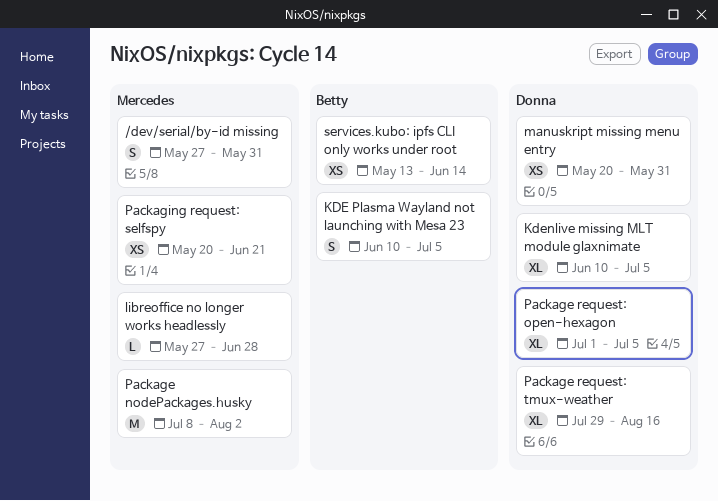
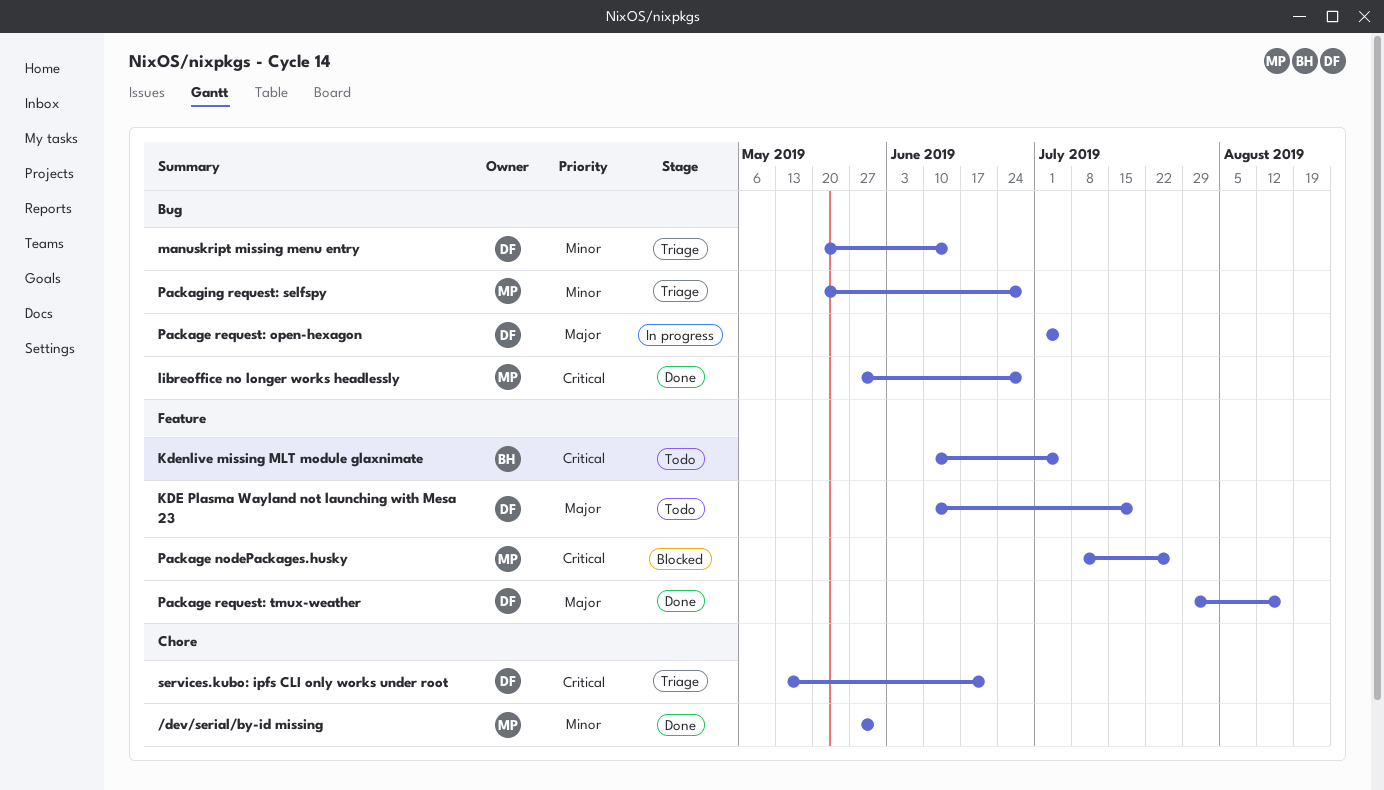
KDE Plasma Wayland not launching with Mesa 23, owner: Betty -> Donna
KDE Plasma Wayland not launching with Mesa 23, due: Jul 5 -> Jul 19
Kdenlive missing MLT module glaxnimate, owner: Donna -> Betty
manuskript missing menu entry, due: May 31 -> Jun 14
Package nodePackages.husky, due: Aug 2 -> Jul 26
Packaging request: selfspy, due: Jun 21 -> Jun 28
services.kubo: ipfs CLI only works under root, owner: Betty -> Donna
services.kubo: ipfs CLI only works under root, due: Jun 14 -> Jun 21

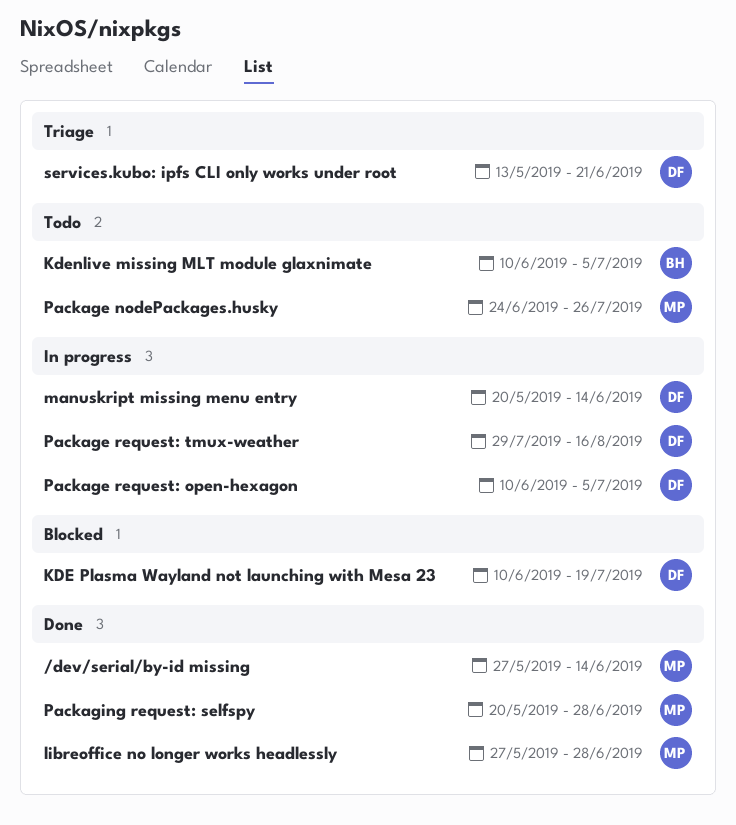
/dev/serial/by-id missing, due: May 31 -> Jun 14
KDE Plasma Wayland not launching with Mesa 23, status: Todo -> Blocked
manuskript missing menu entry, status: Triage -> In progress
Package nodePackages.husky, status: Blocked -> Todo
Package nodePackages.husky, start: Jul 8 -> Jun 24
Package request: open-hexagon, start: Jul 1 -> Jun 10
Package request: tmux-weather, status: Done -> In progress
Packaging request: selfspy, status: Triage -> Done

